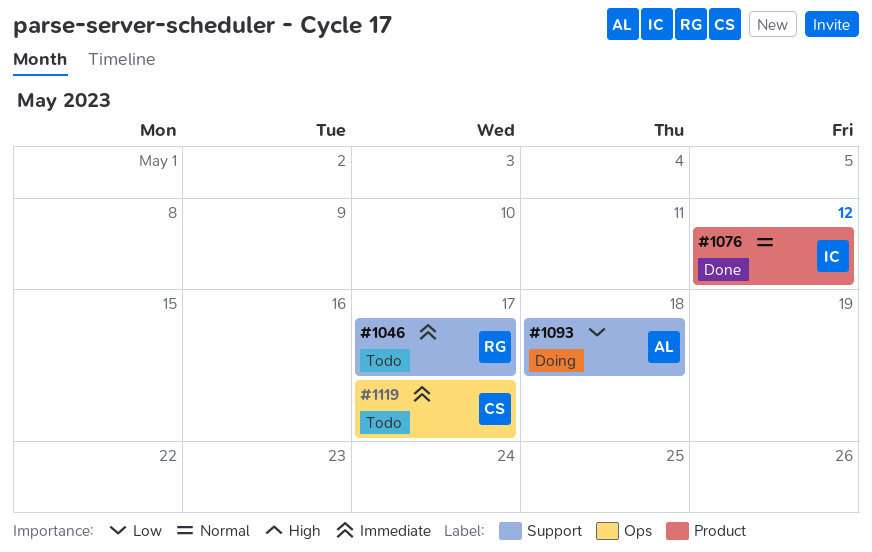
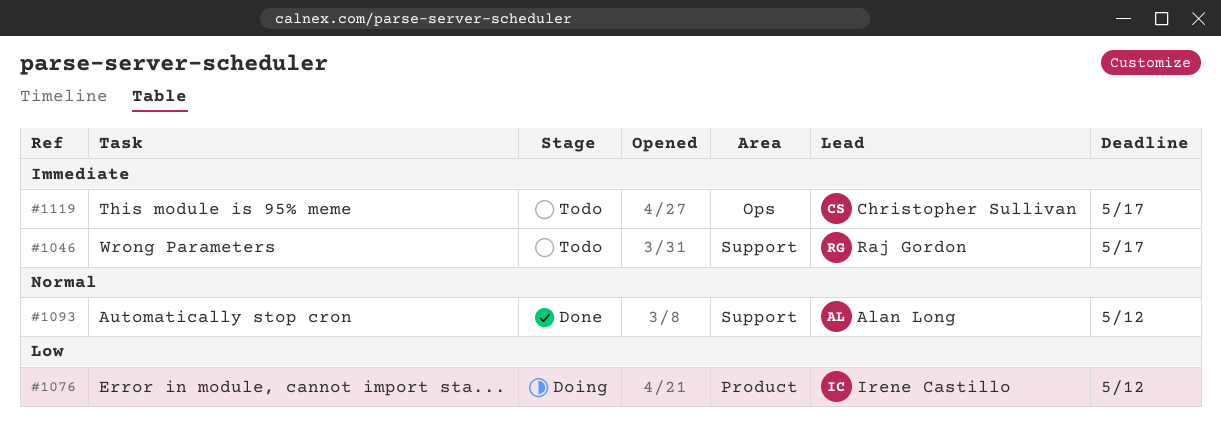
#1076, status: Done -> Doing
#1076, priority: Normal -> Low
#1093, status: Doing -> Done
#1093, priority: Low -> Normal
#1093, due: May 18 -> May 12

